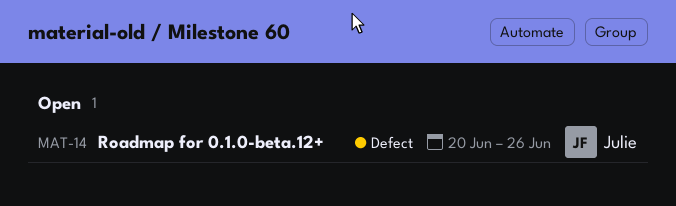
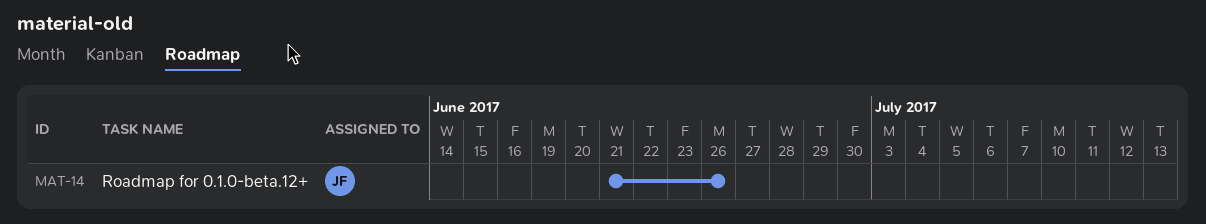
MAT-14, start: Jun 20 -> Jun 21

